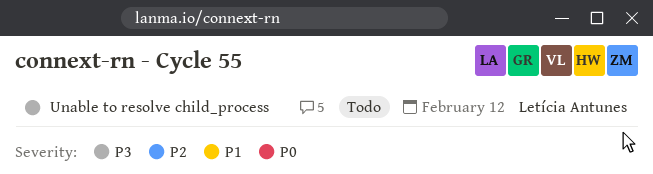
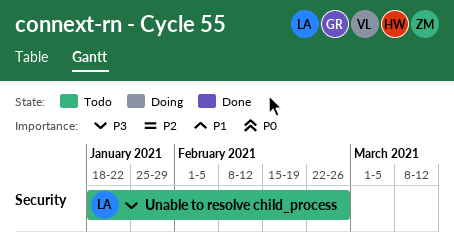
Unable to resolve child_process, due: Feb 12 -> Feb 26

